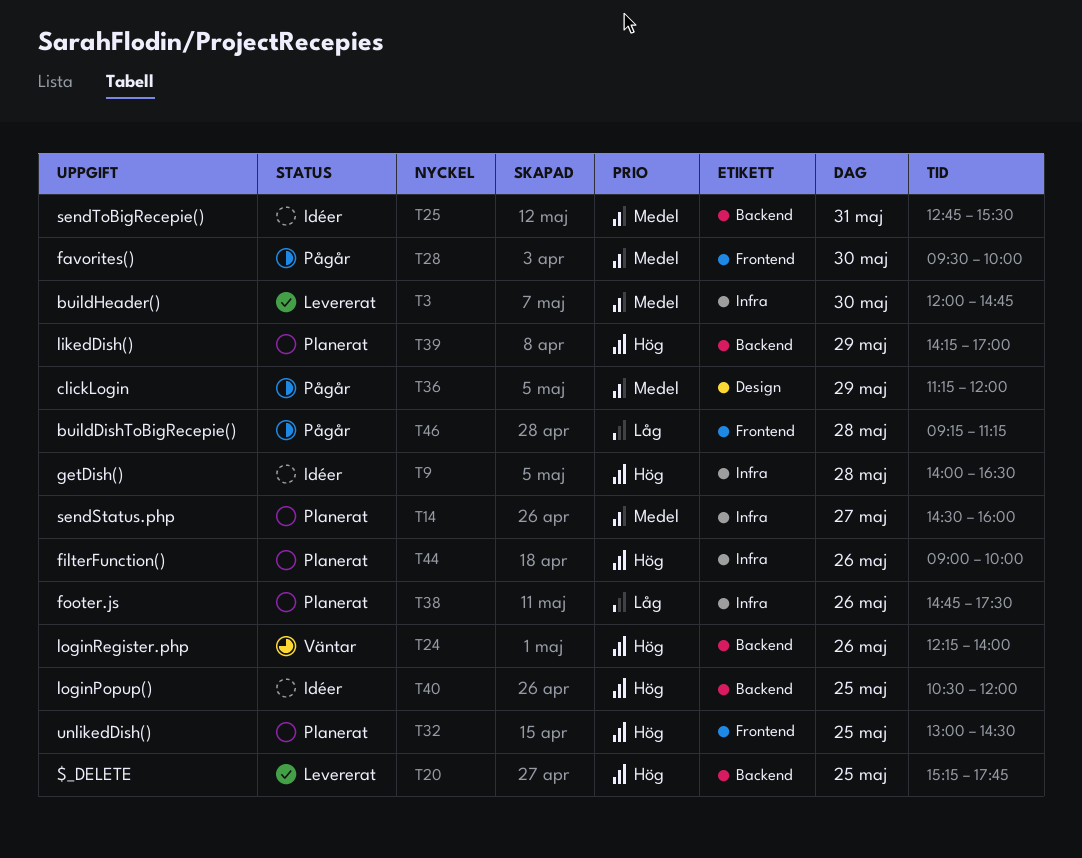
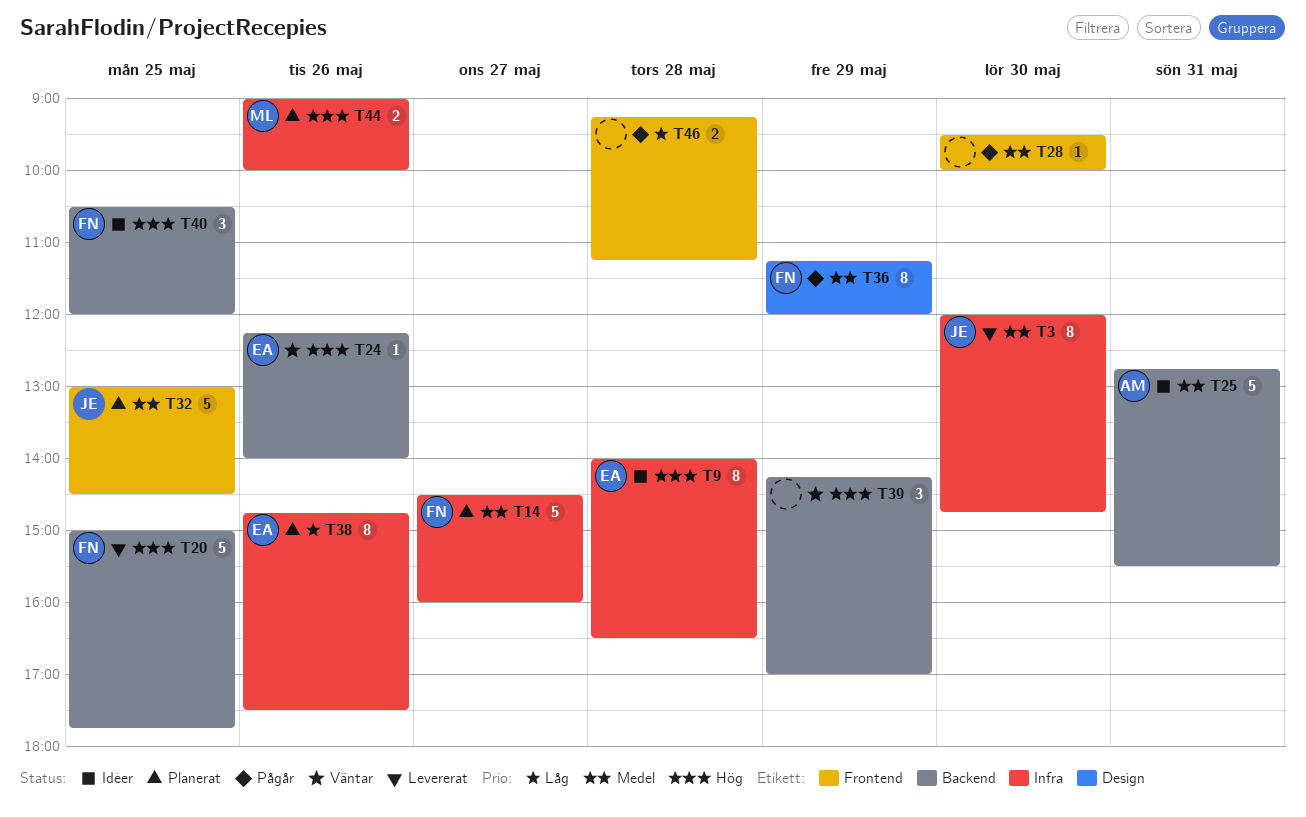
T20, begins: 15:15 -> 15:00
T32, priority: Hög -> Medel
T39, status: Planerat -> Väntar

